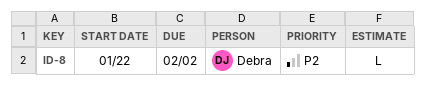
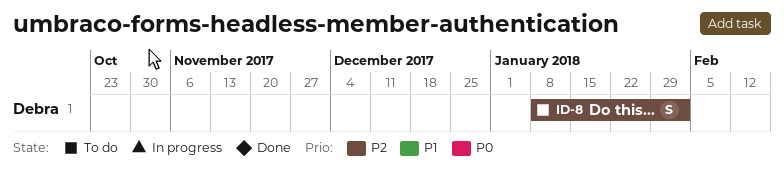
ID-8, estimate: L -> S
ID-8, start: Jan 22 -> Jan 8

